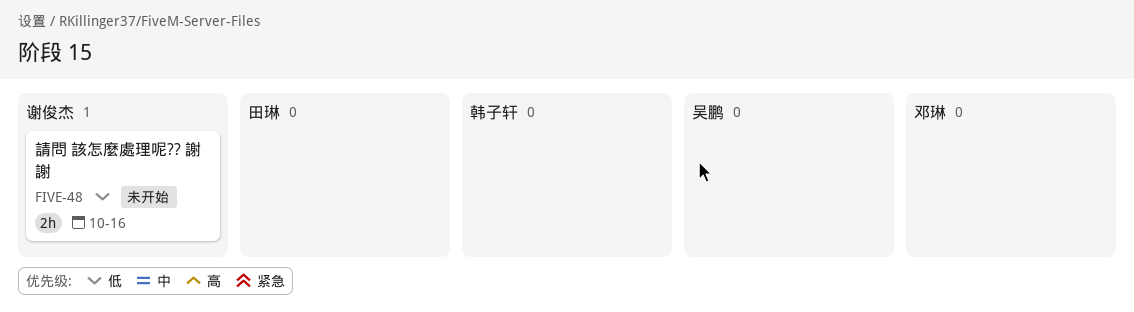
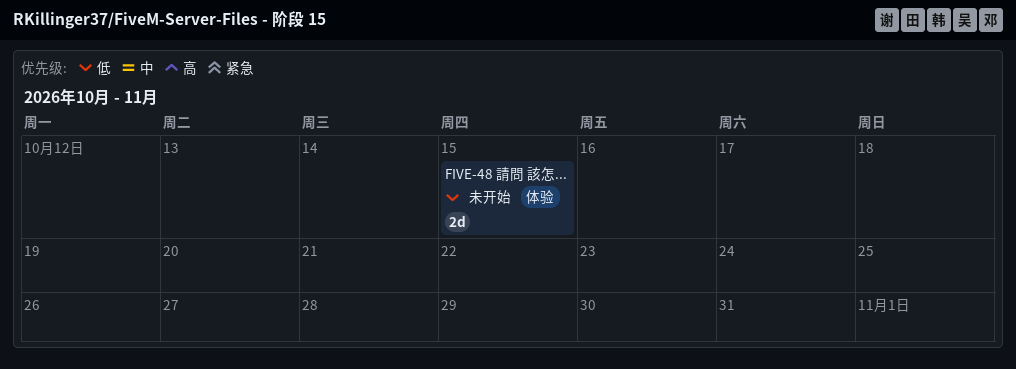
FIVE-48, estimate: 2h -> 2d
FIVE-48, due: Oct 16 -> Oct 15

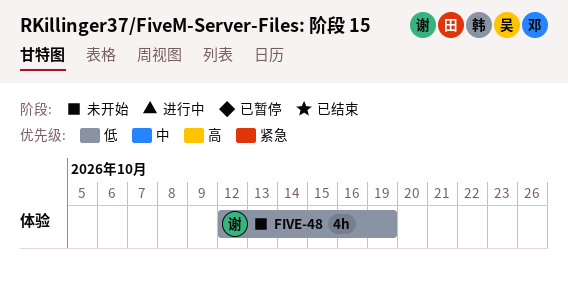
FIVE-48, estimate: 2d -> 4h
FIVE-48, due: Oct 15 -> Oct 19

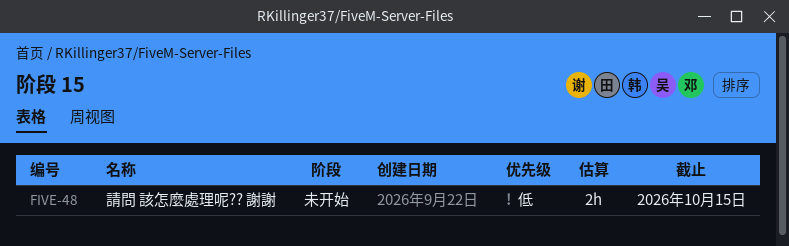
FIVE-48, estimate: 4h -> 2h
FIVE-48, due: Oct 19 -> Oct 15

